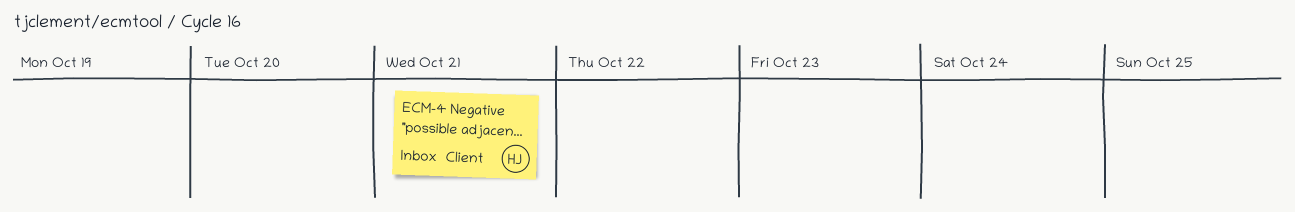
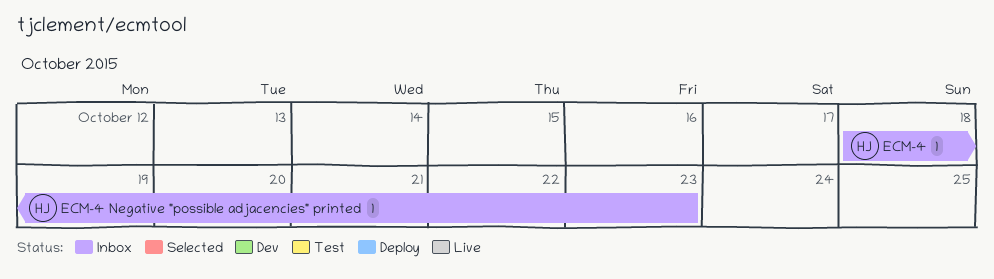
ECM-4, due: Oct 21 -> Oct 23

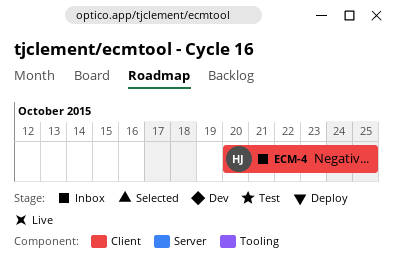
ECM-4, start: Oct 18 -> Oct 20
ECM-4, due: Oct 23 -> Oct 25

